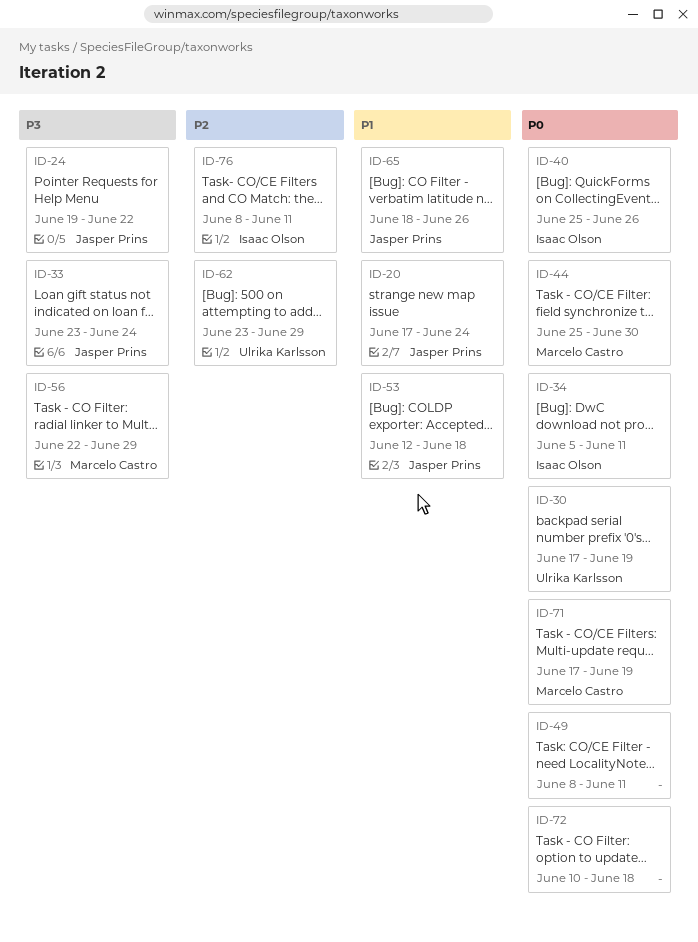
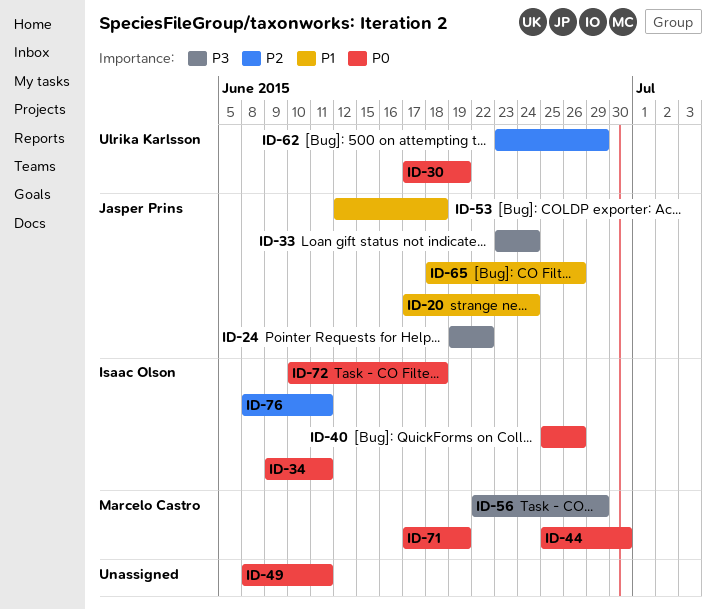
ID-34, start: Jun 5 -> Jun 9
ID-72, owner: none -> Isaac Olson

